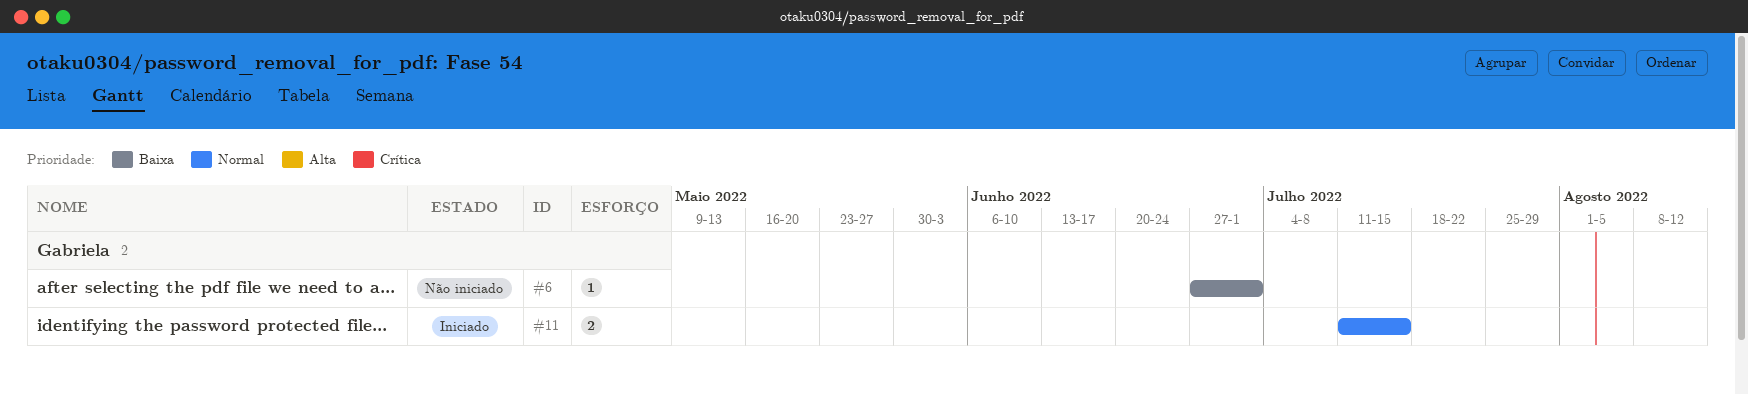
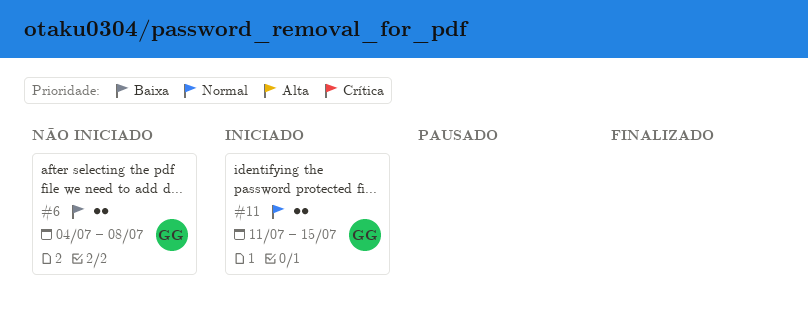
#6, estimate: 1 -> 2
#6, start: Jun 27 -> Jul 4
#6, due: Jul 1 -> Jul 8

